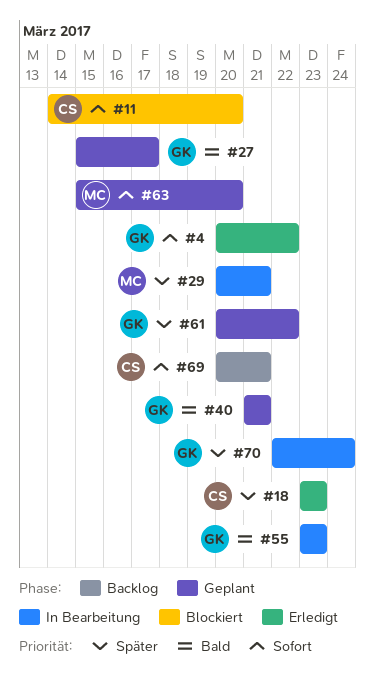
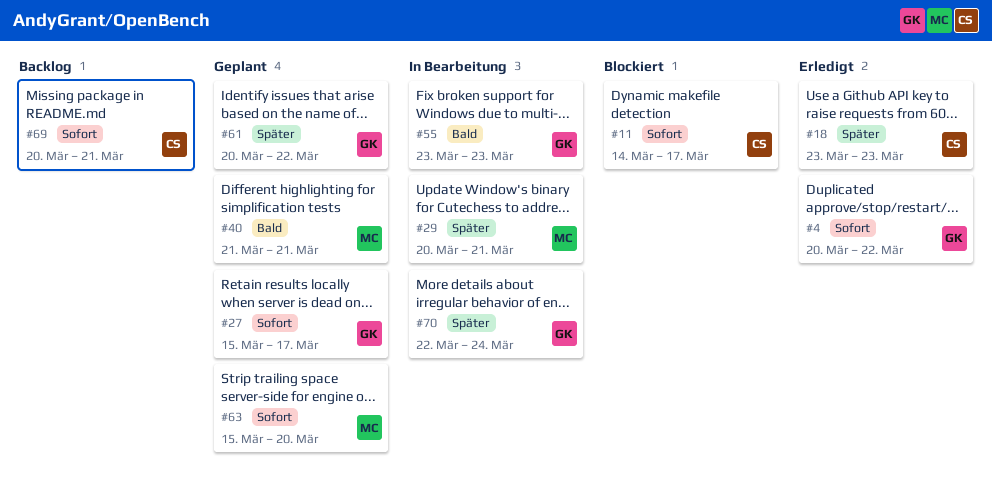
#11, due: Mar 20 -> Mar 17
#27, priority: Bald -> Sofort
#40, owner: GK -> MC

